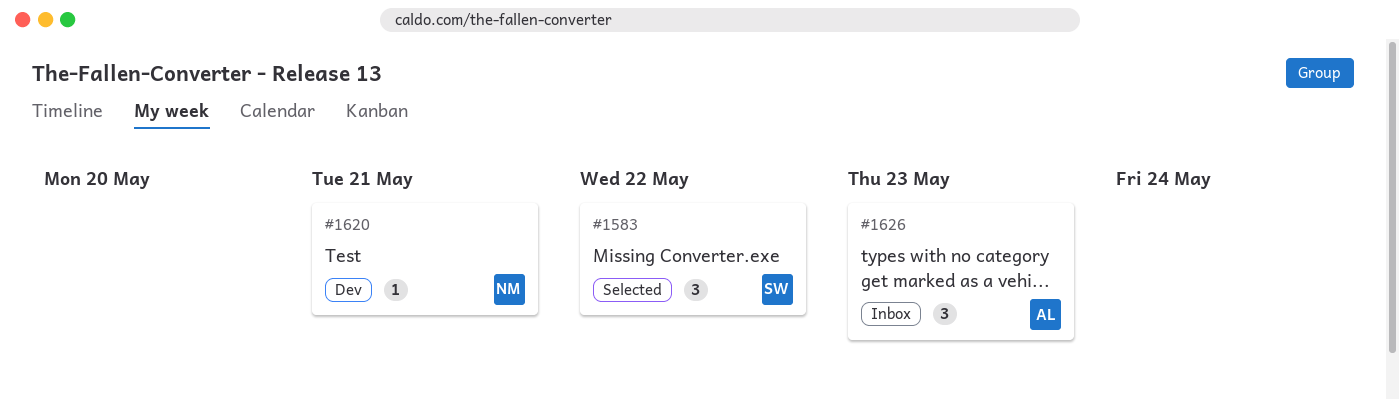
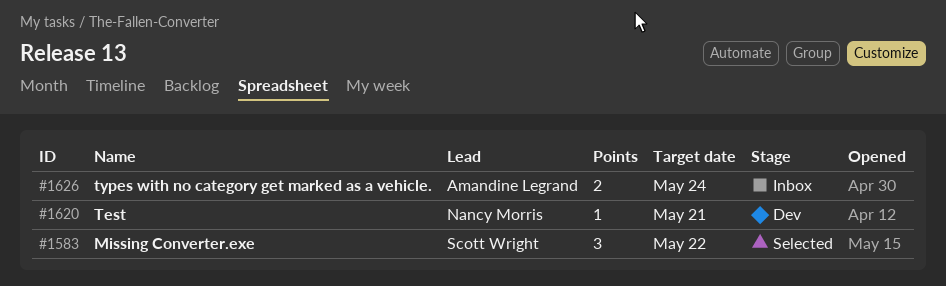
#1626, estimate: 3 -> 2
#1626, due: May 23 -> May 24

